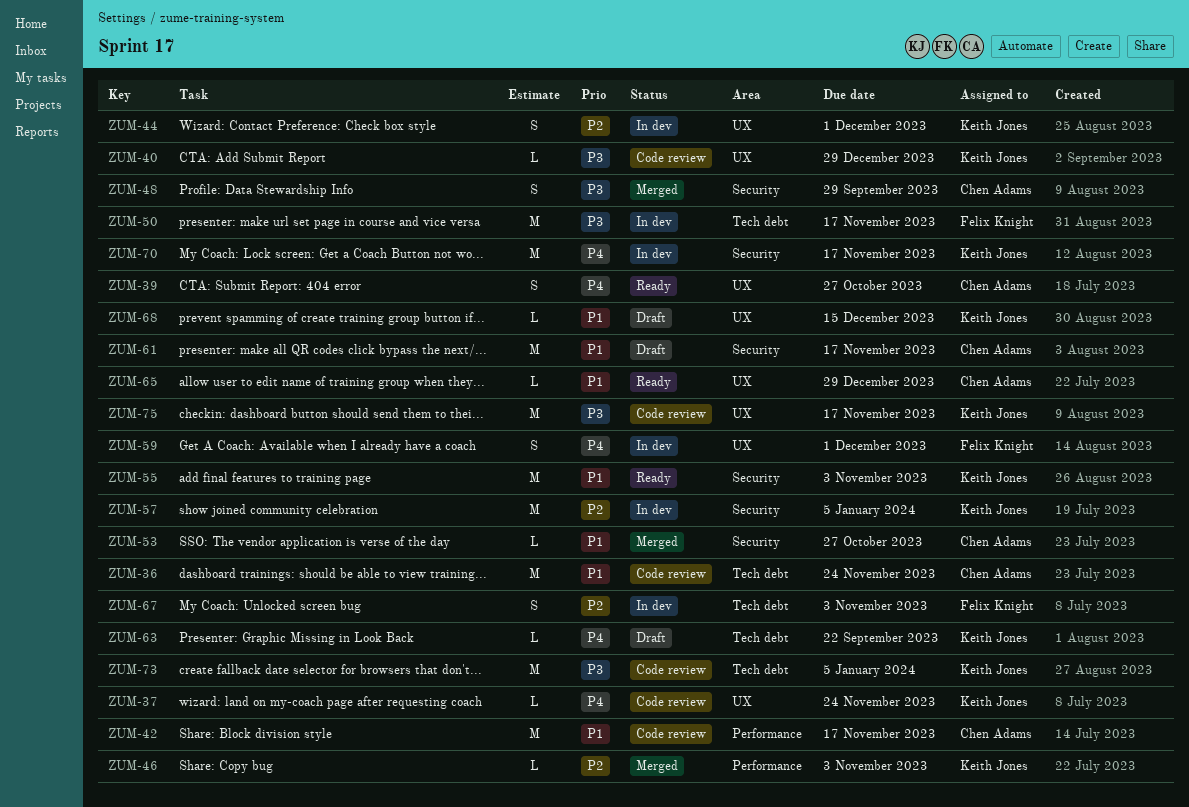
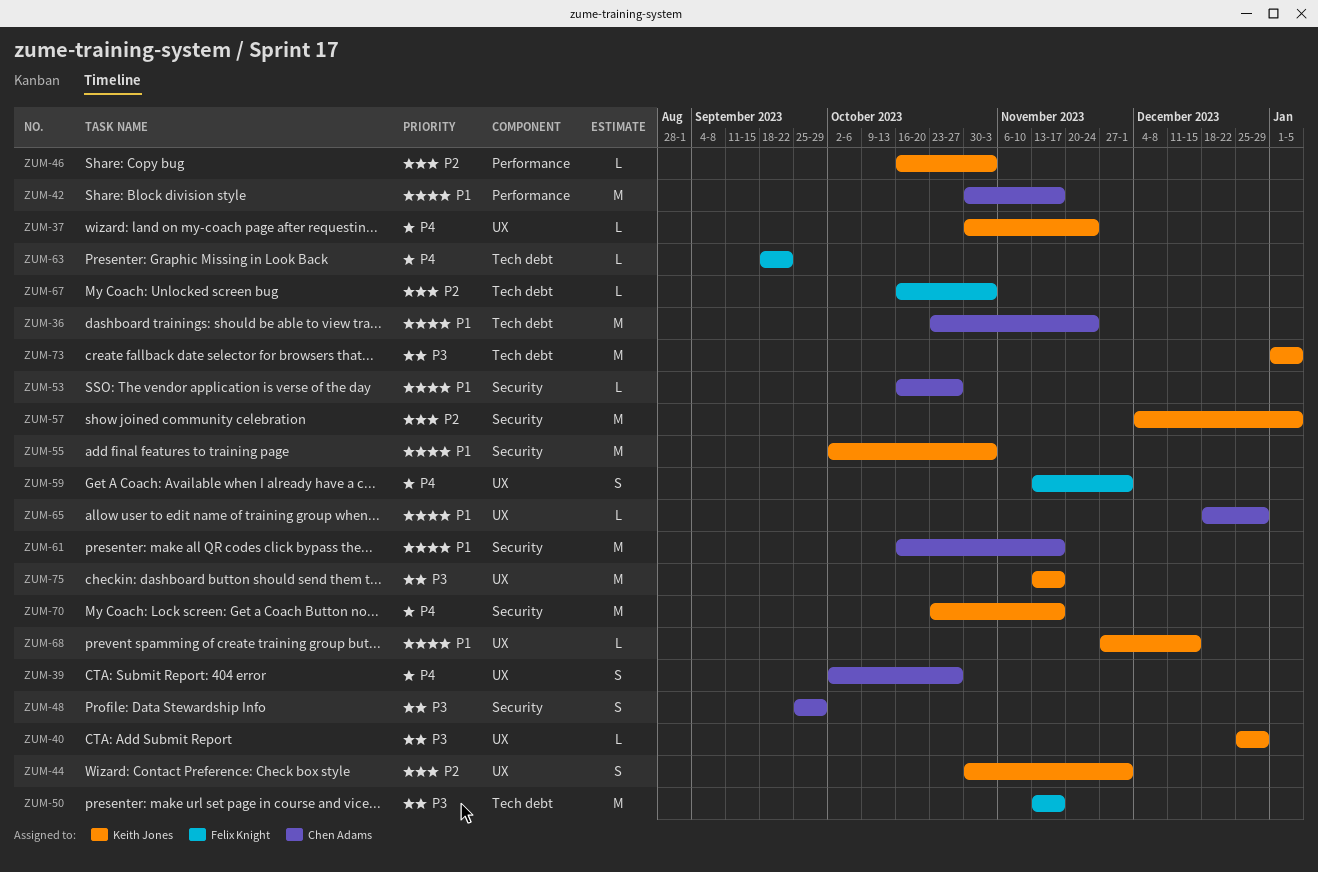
ZUM-63, owner: Keith Jones -> Felix Knight
ZUM-67, estimate: S -> L

